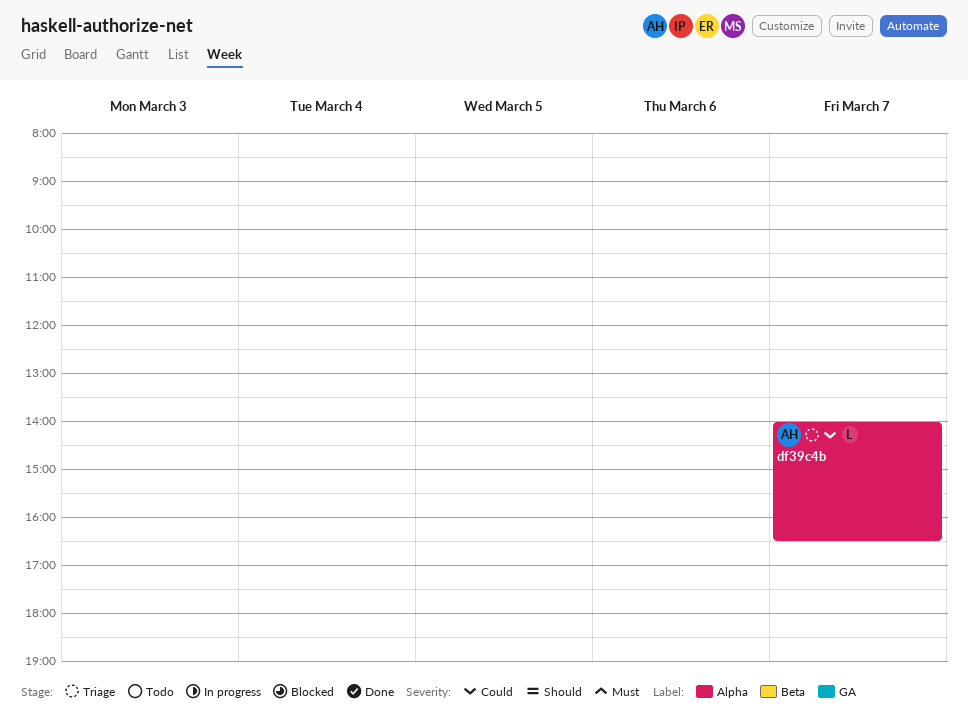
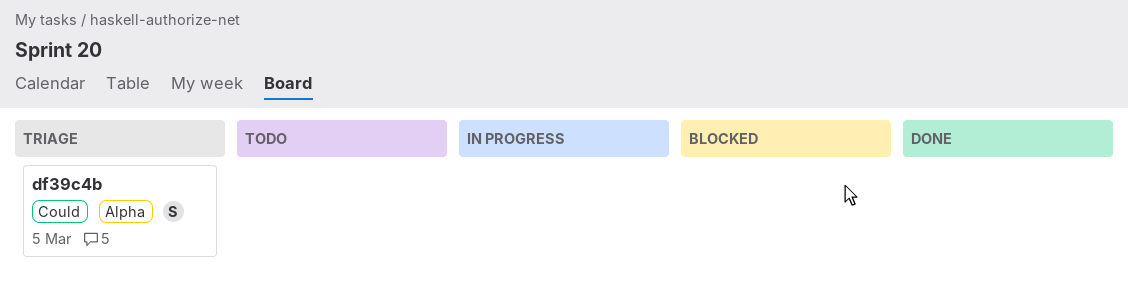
df39c4b, estimate: L -> S
df39c4b, day: Mar 7 -> Mar 5

